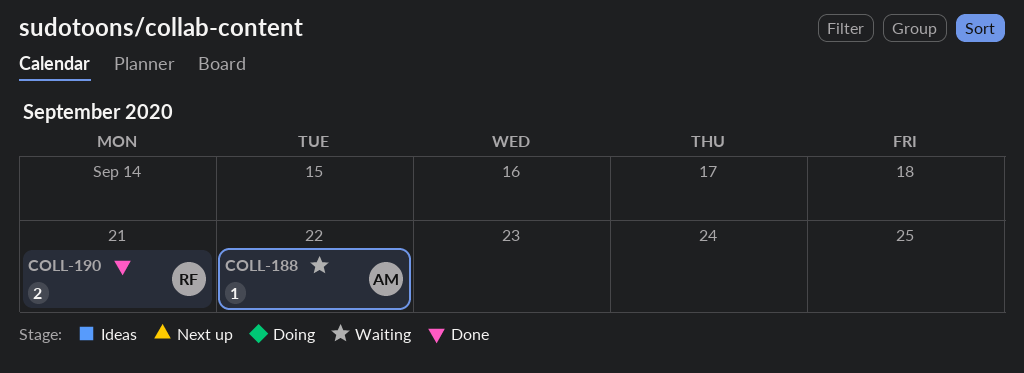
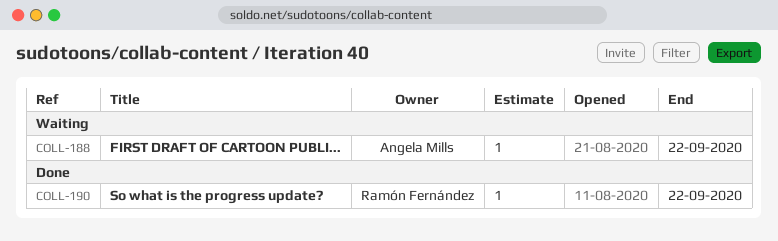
COLL-190, estimate: 2 -> 1
COLL-190, due: Sep 21 -> Sep 22

